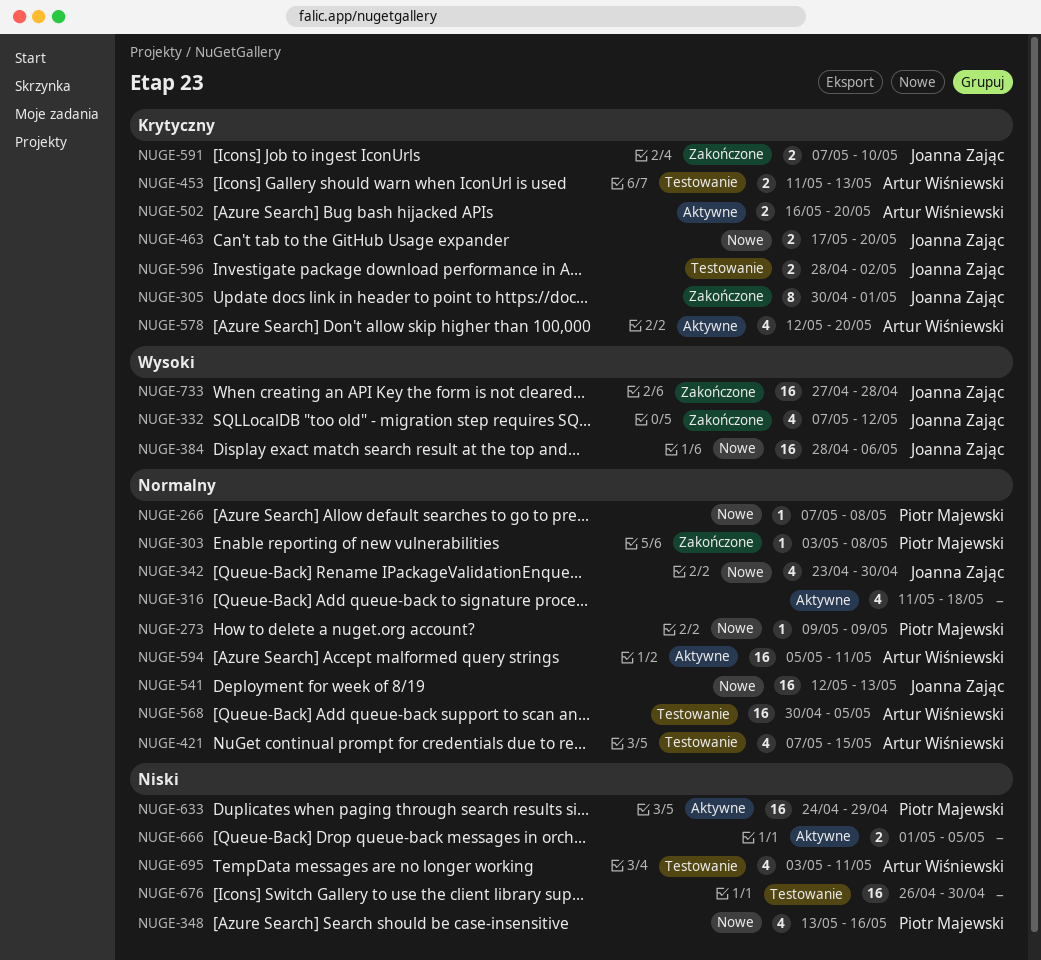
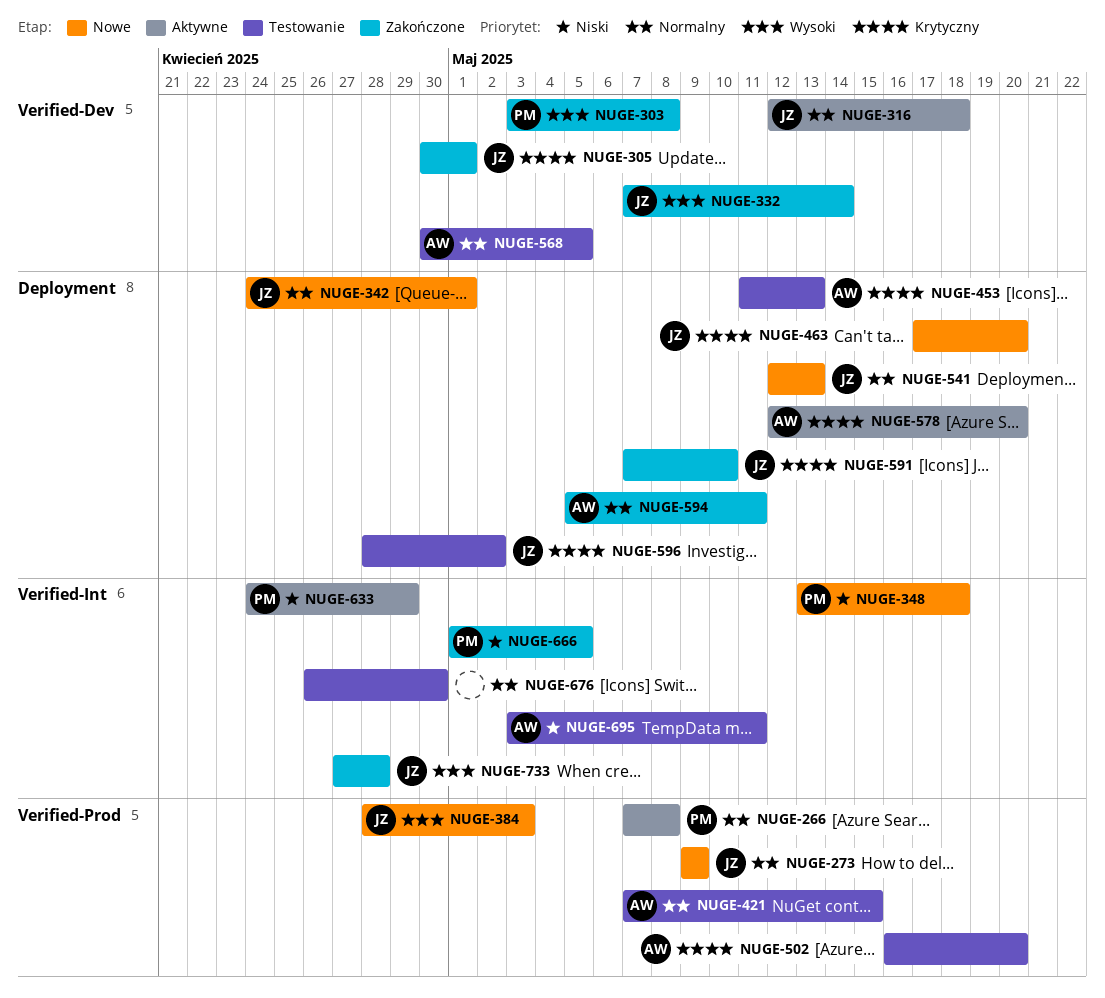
NUGE-266, status: Nowe -> Aktywne
NUGE-273, owner: Piotr Majewski -> Joanna Zając
NUGE-303, priority: Normalny -> Wysoki
NUGE-316, owner: none -> Joanna Zając
NUGE-316, start: May 11 -> May 12
NUGE-332, due: May 12 -> May 14
NUGE-342, start: Apr 23 -> Apr 24
NUGE-342, due: Apr 30 -> May 1
NUGE-348, due: May 16 -> May 18
NUGE-384, due: May 6 -> May 3
NUGE-502, status: Aktywne -> Testowanie
NUGE-594, status: Aktywne -> Zakończone
NUGE-666, status: Aktywne -> Zakończone
NUGE-666, owner: none -> Piotr Majewski
NUGE-676, priority: Niski -> Normalny

